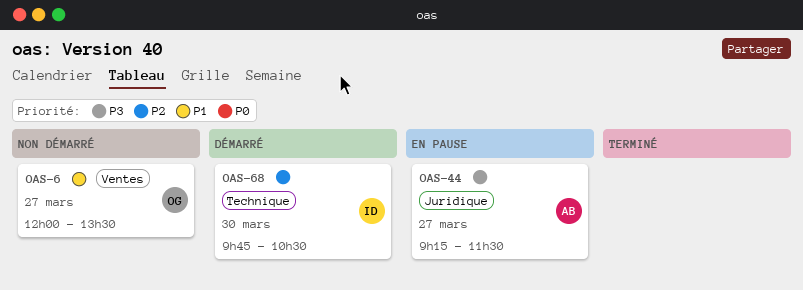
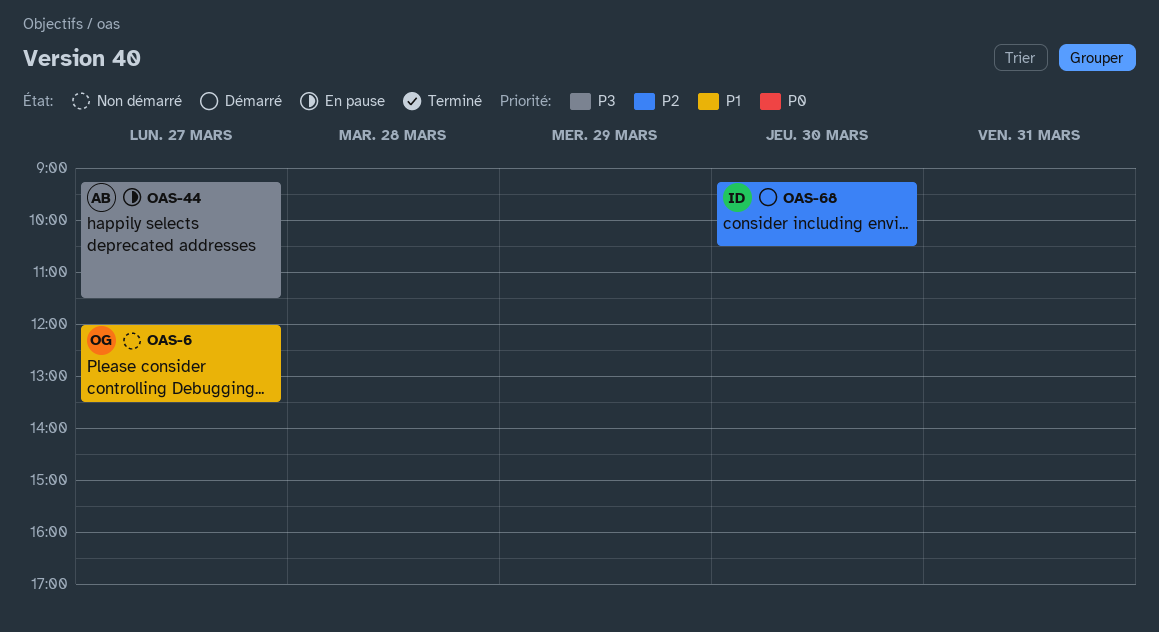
OAS-68, begins: 09:45 -> 09:15

